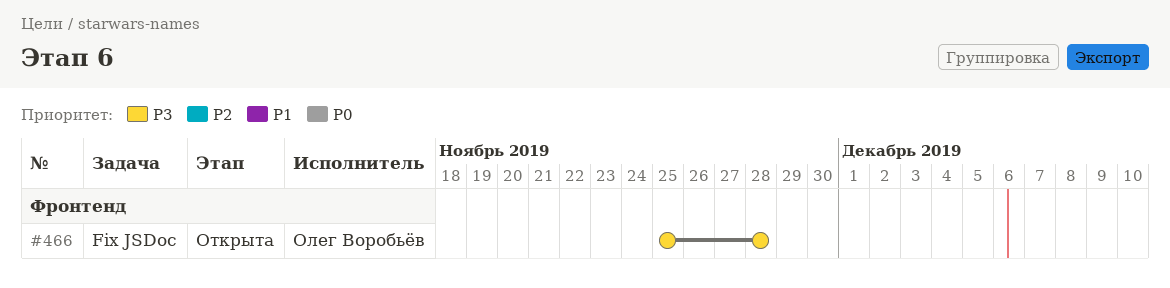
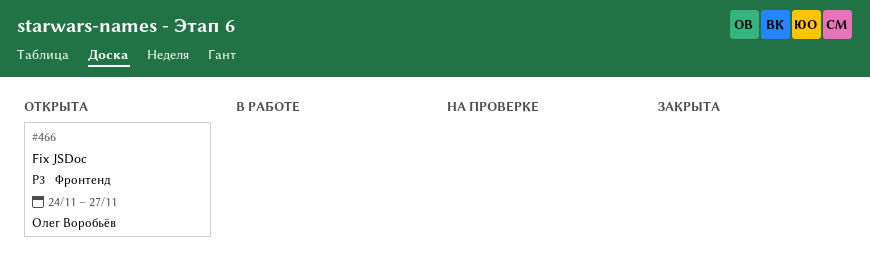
#466, start: Nov 25 -> Nov 24
#466, due: Nov 28 -> Nov 27

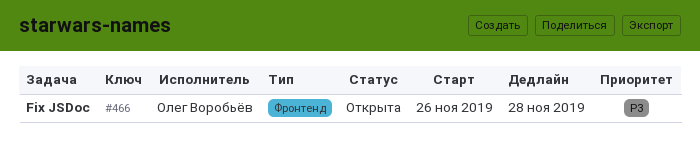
#466, start: Nov 24 -> Nov 26
#466, due: Nov 27 -> Nov 28

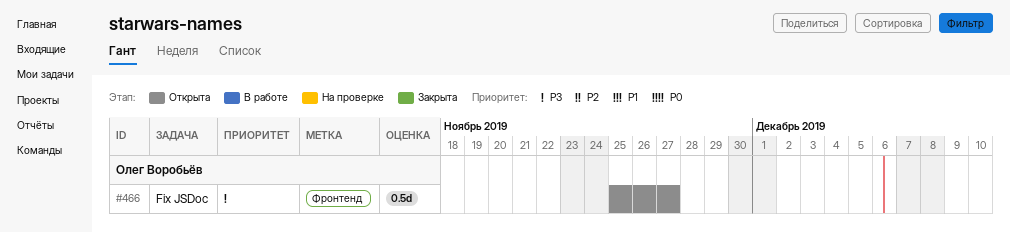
#466, start: Nov 26 -> Nov 25
#466, due: Nov 28 -> Nov 27

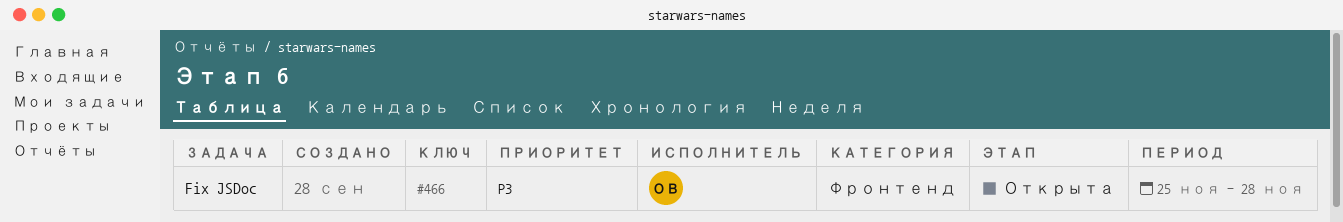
#466, due: Nov 27 -> Nov 28

